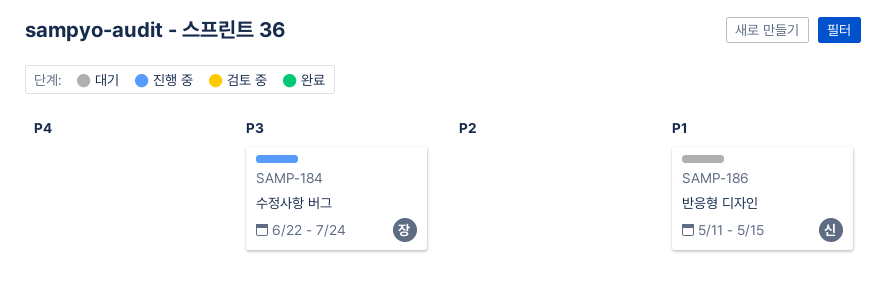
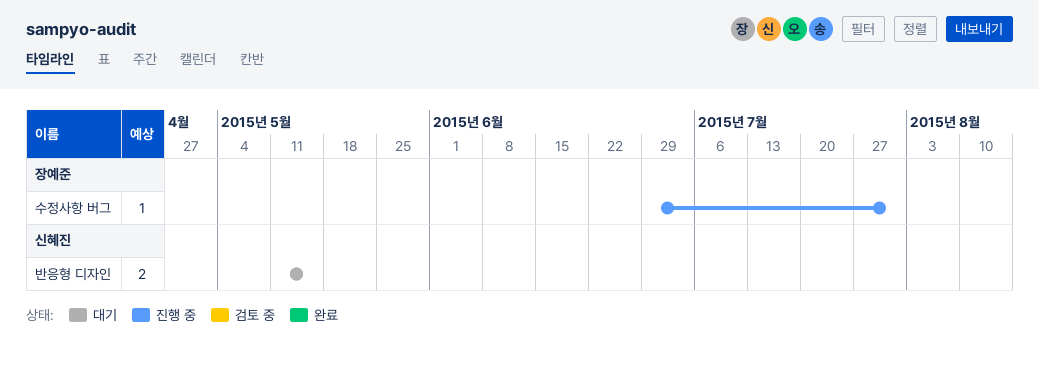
수정사항 버그, start: Jun 22 -> Jun 29
수정사항 버그, due: Jul 24 -> Jul 31

